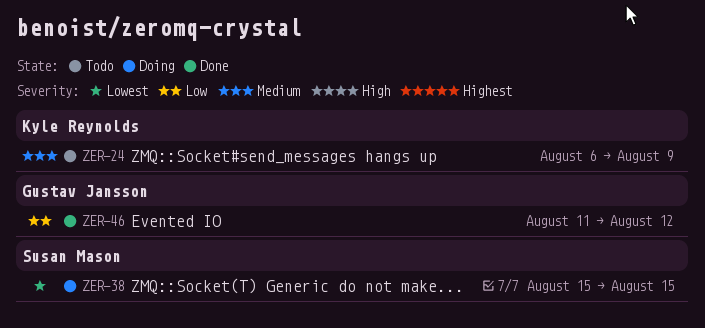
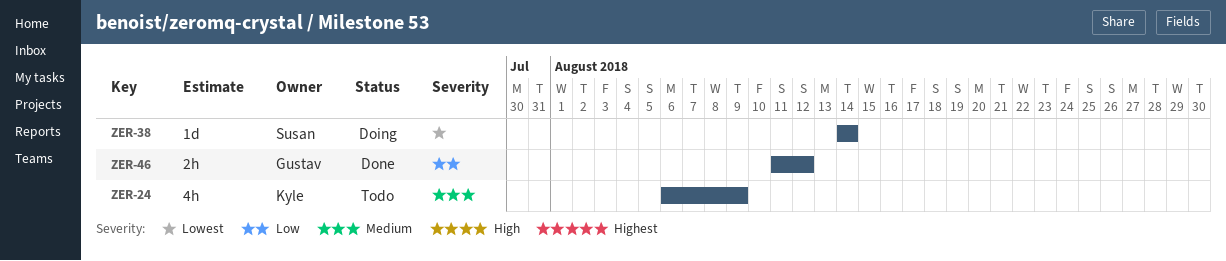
ZER-38, start: Aug 15 -> Aug 14
ZER-38, due: Aug 15 -> Aug 14

